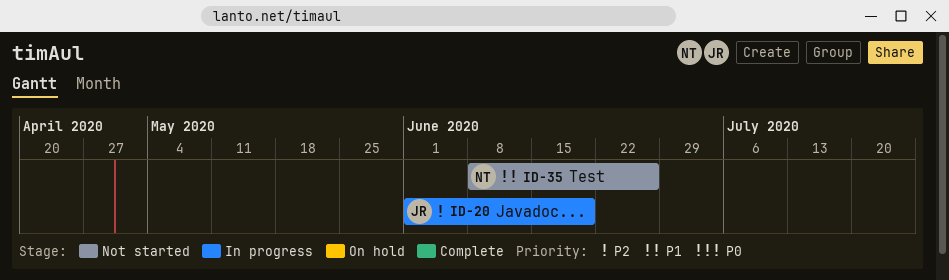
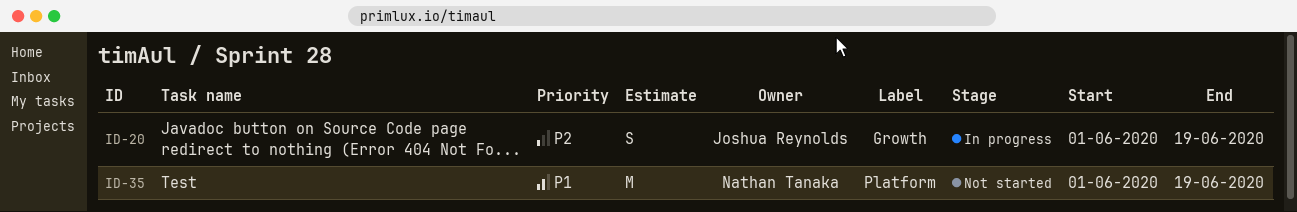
ID-35, start: Jun 8 -> Jun 1
ID-35, due: Jun 26 -> Jun 19

